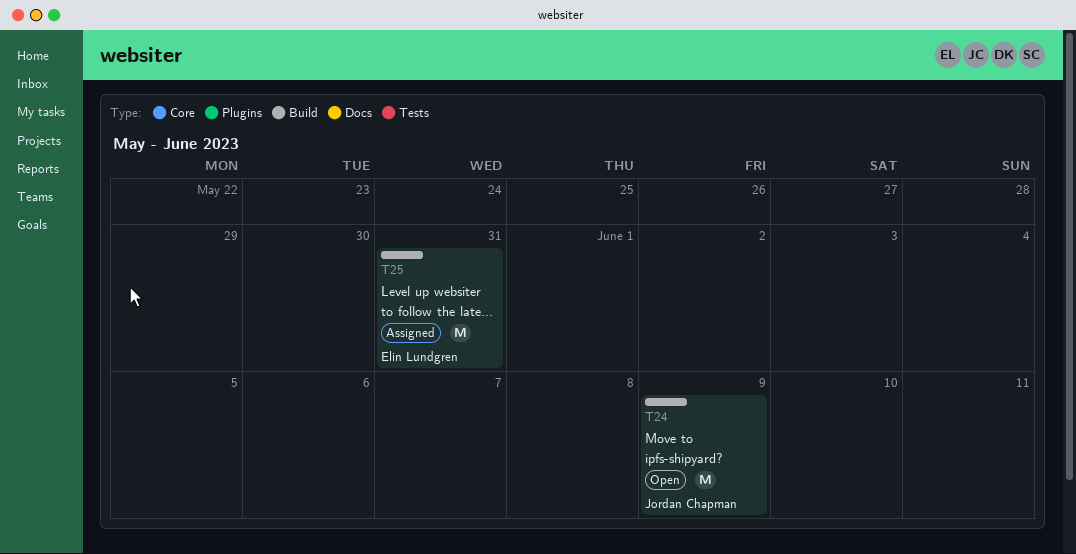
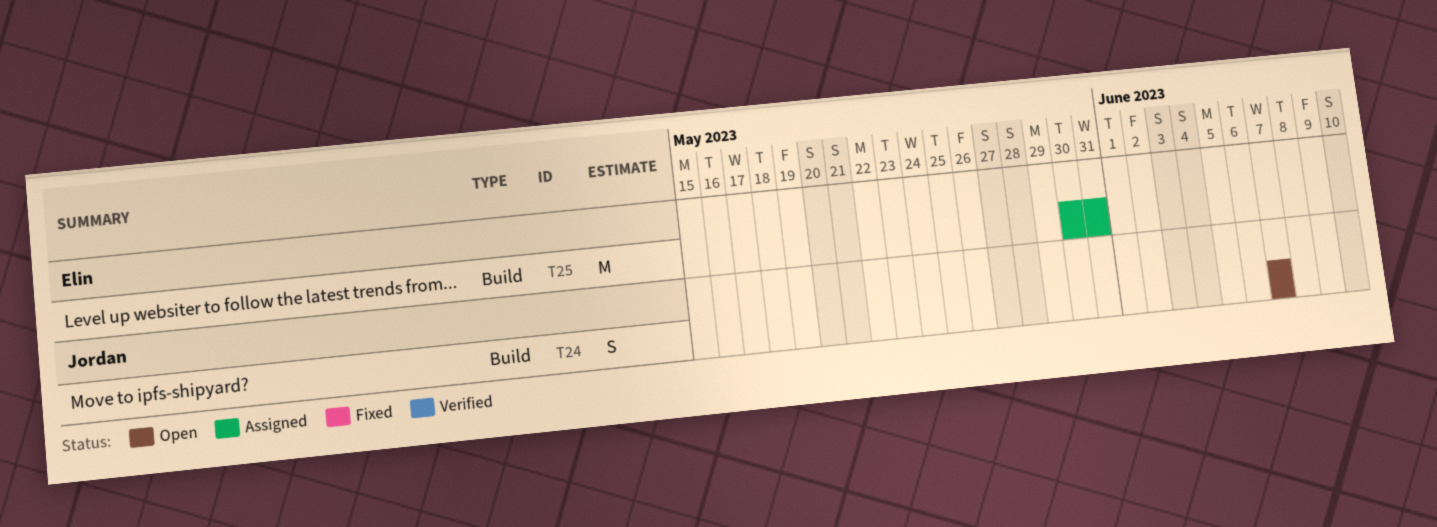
T24, estimate: M -> S
T24, due: Jun 9 -> Jun 7

